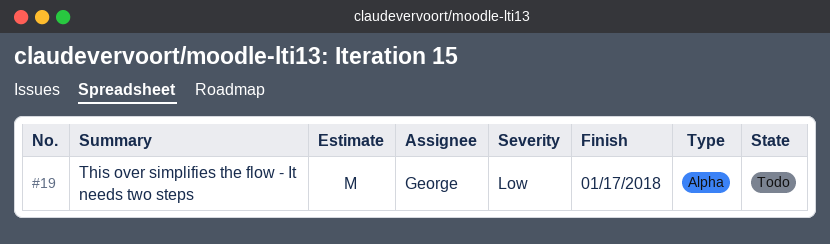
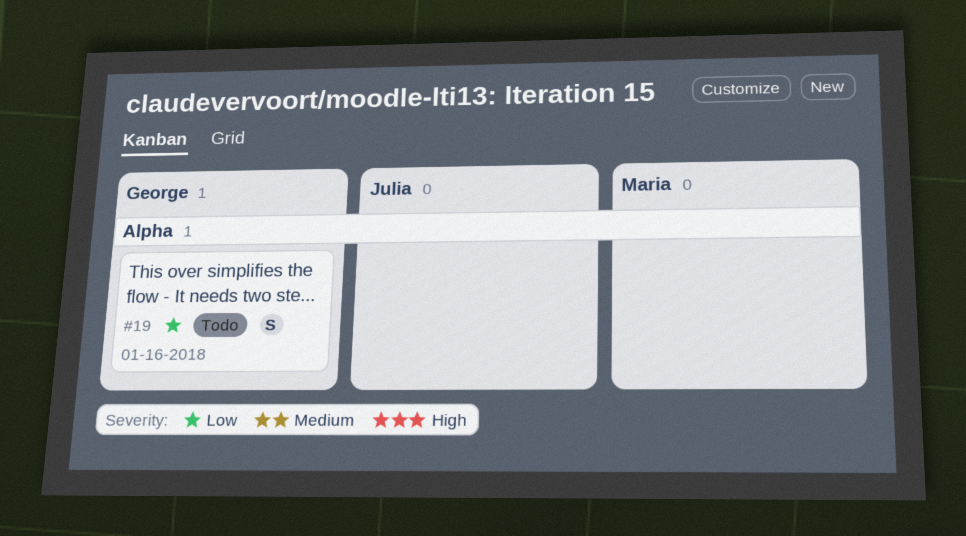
#19, estimate: M -> S
#19, due: Jan 17 -> Jan 16

